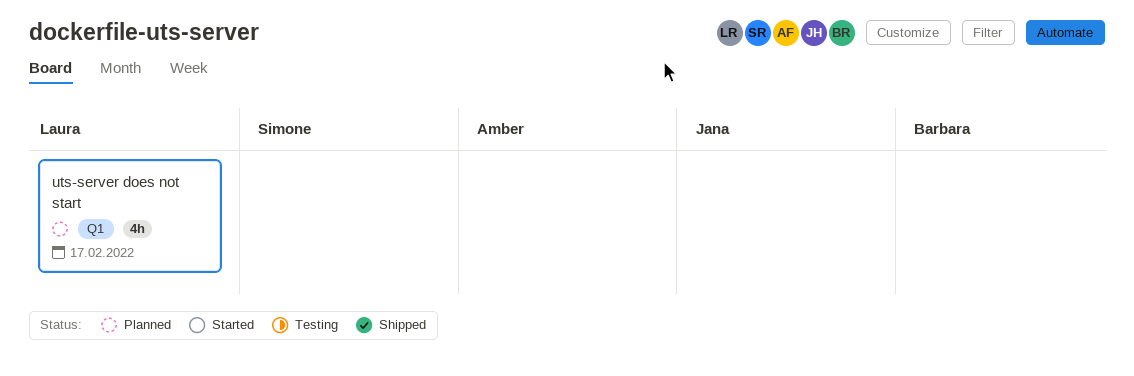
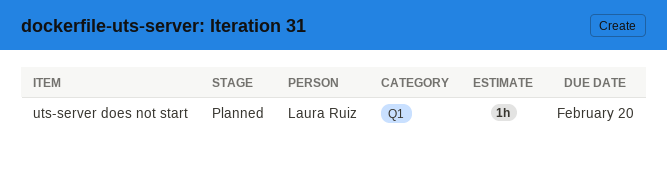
uts-server does not start, estimate: 4h -> 1h
uts-server does not start, due: Feb 17 -> Feb 20

